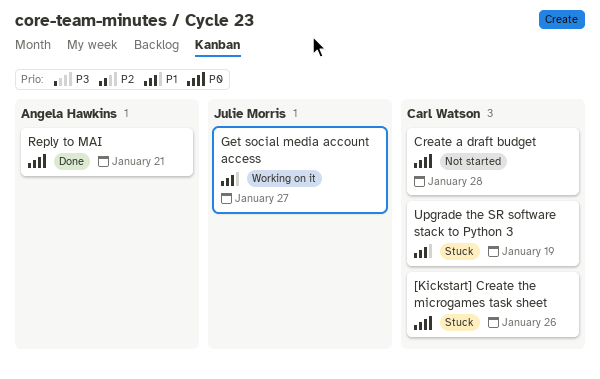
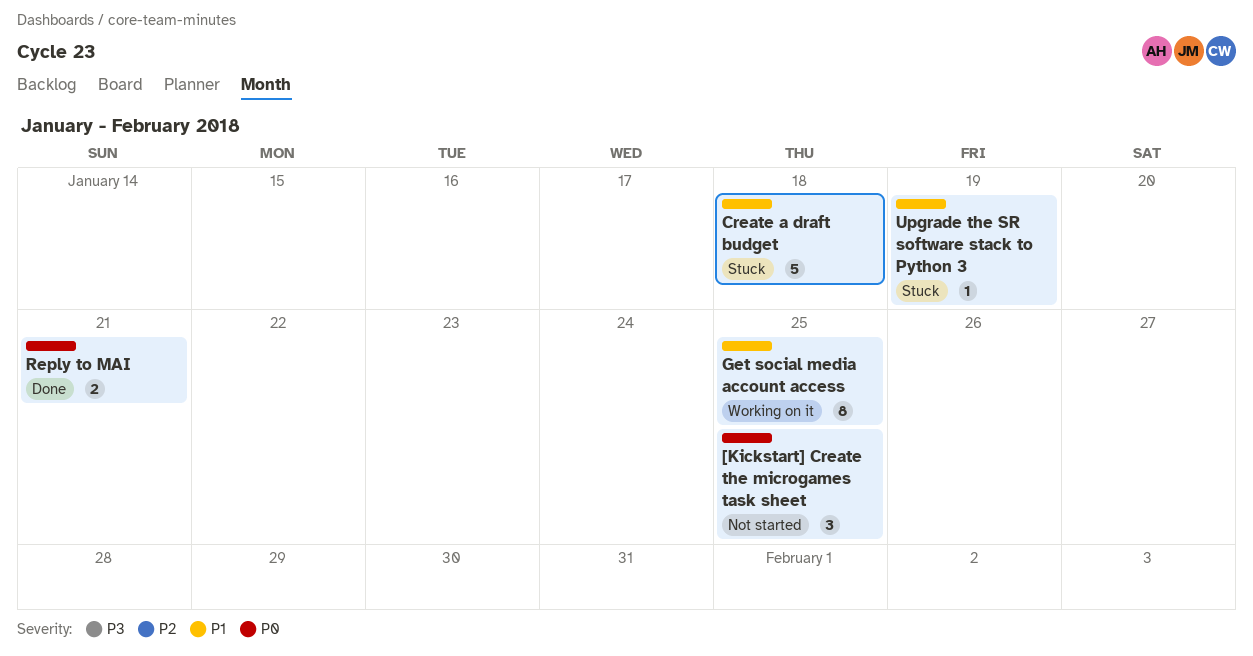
[Kickstart] Create the microgames task sheet, status: Stuck -> Not started
[Kickstart] Create the microgames task sheet, due: Jan 26 -> Jan 25
Create a draft budget, status: Not started -> Stuck
Create a draft budget, priority: P0 -> P1
Create a draft budget, due: Jan 28 -> Jan 18
Get social media account access, due: Jan 27 -> Jan 25

